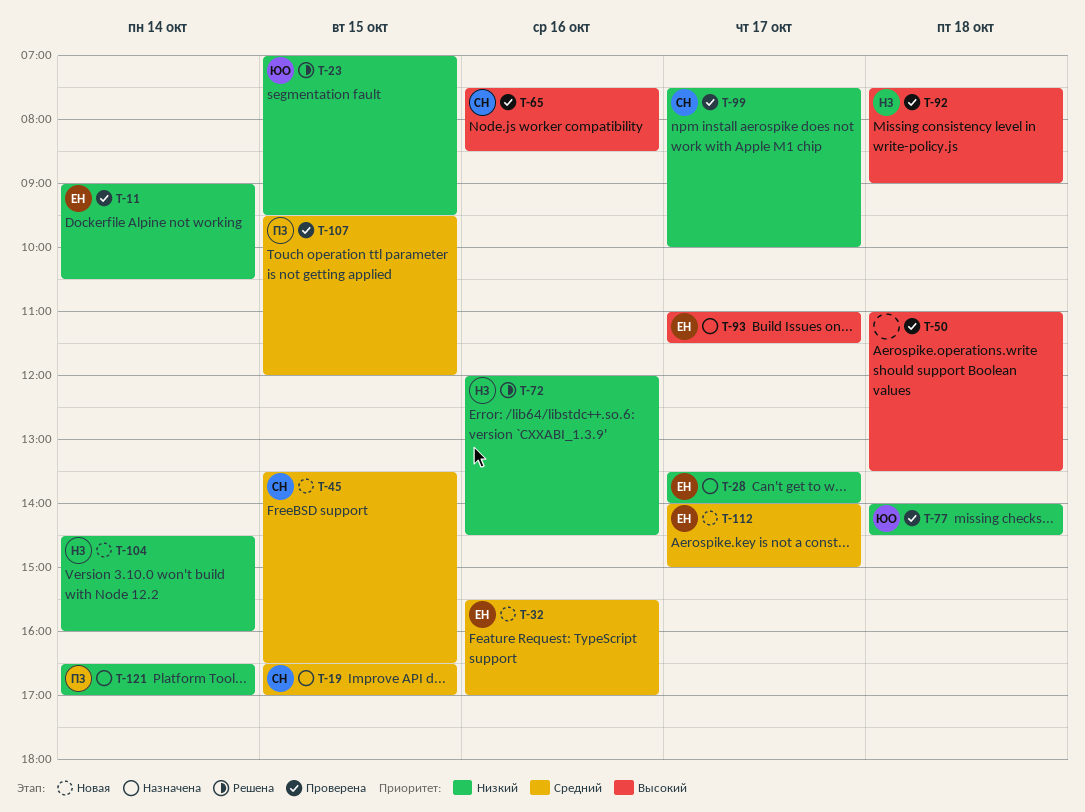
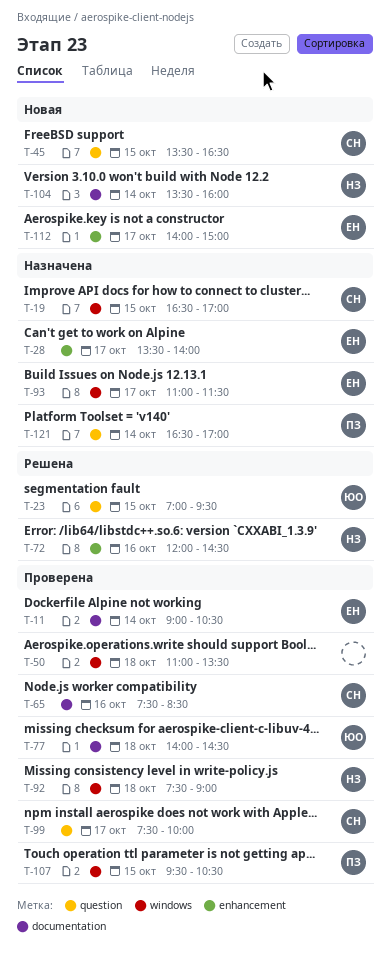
T-32: present -> none
T-104, begins: 14:30 -> 13:30
T-107, ends: 12:00 -> 10:30

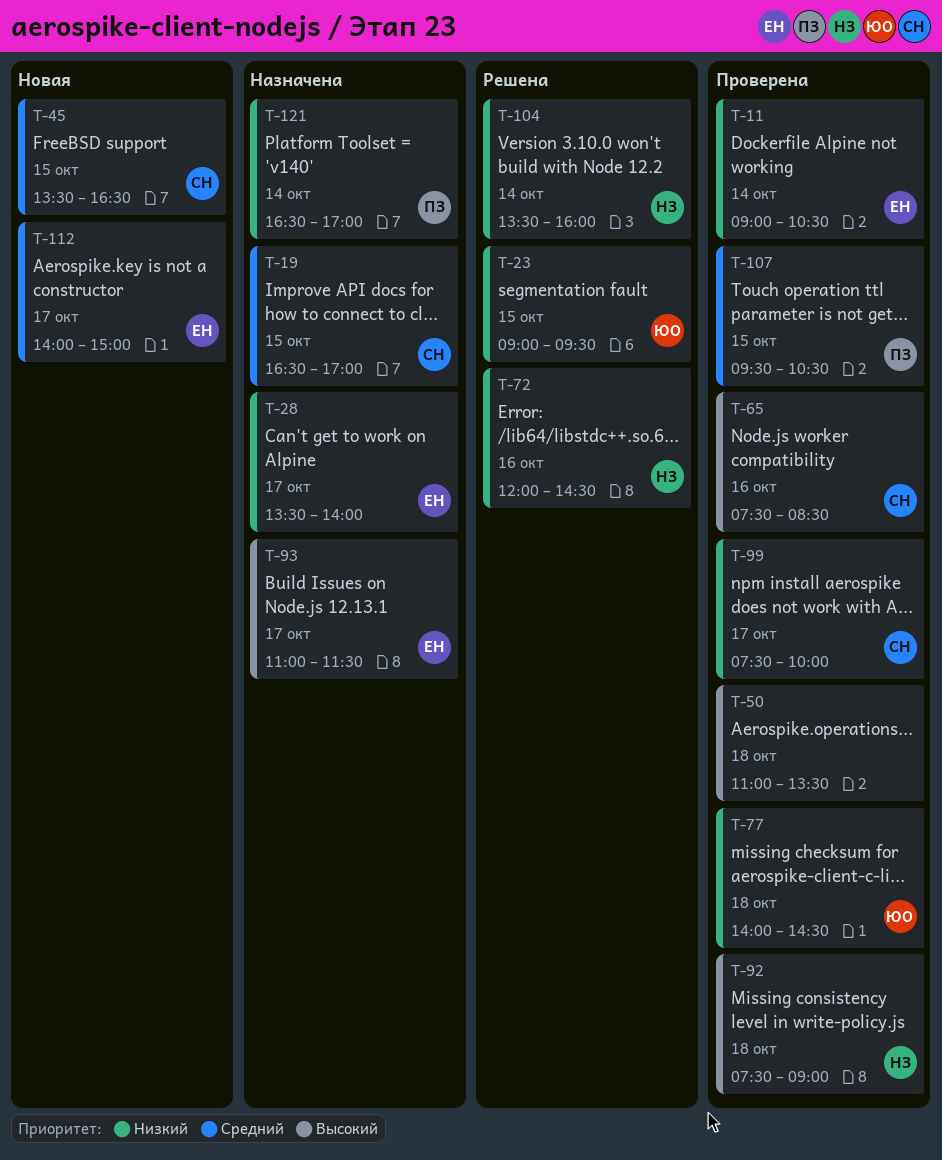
T-23, begins: 07:00 -> 09:00
T-104, status: Новая -> Решена

